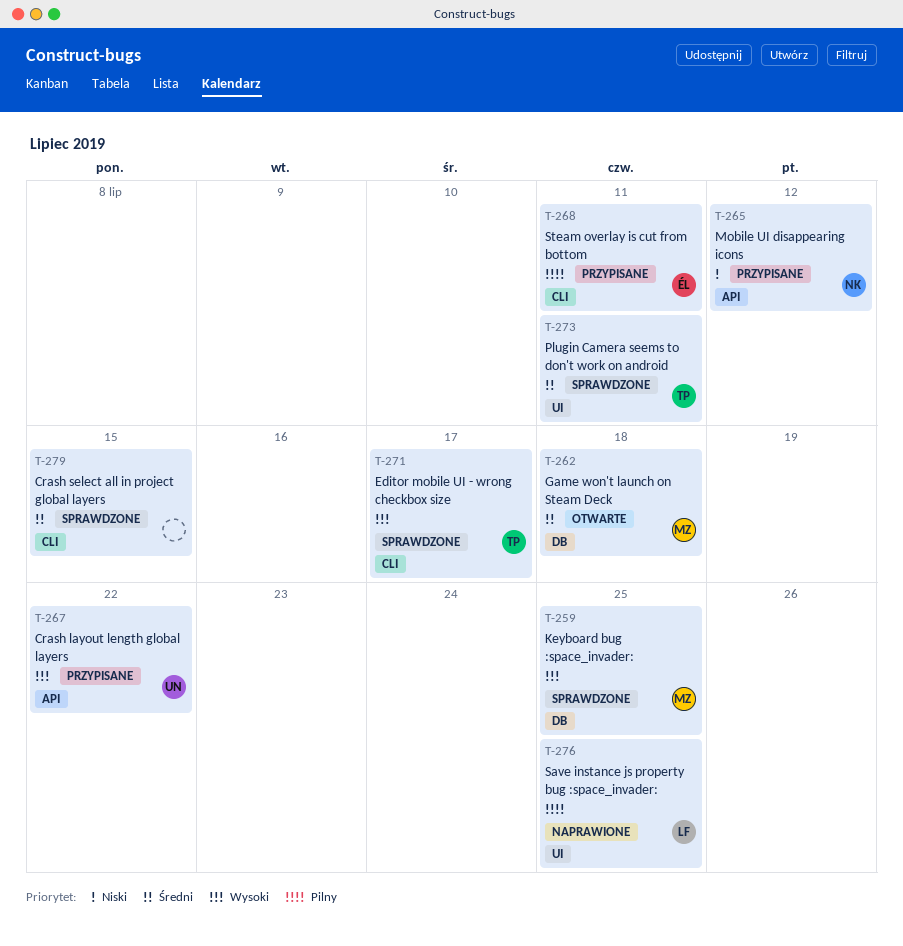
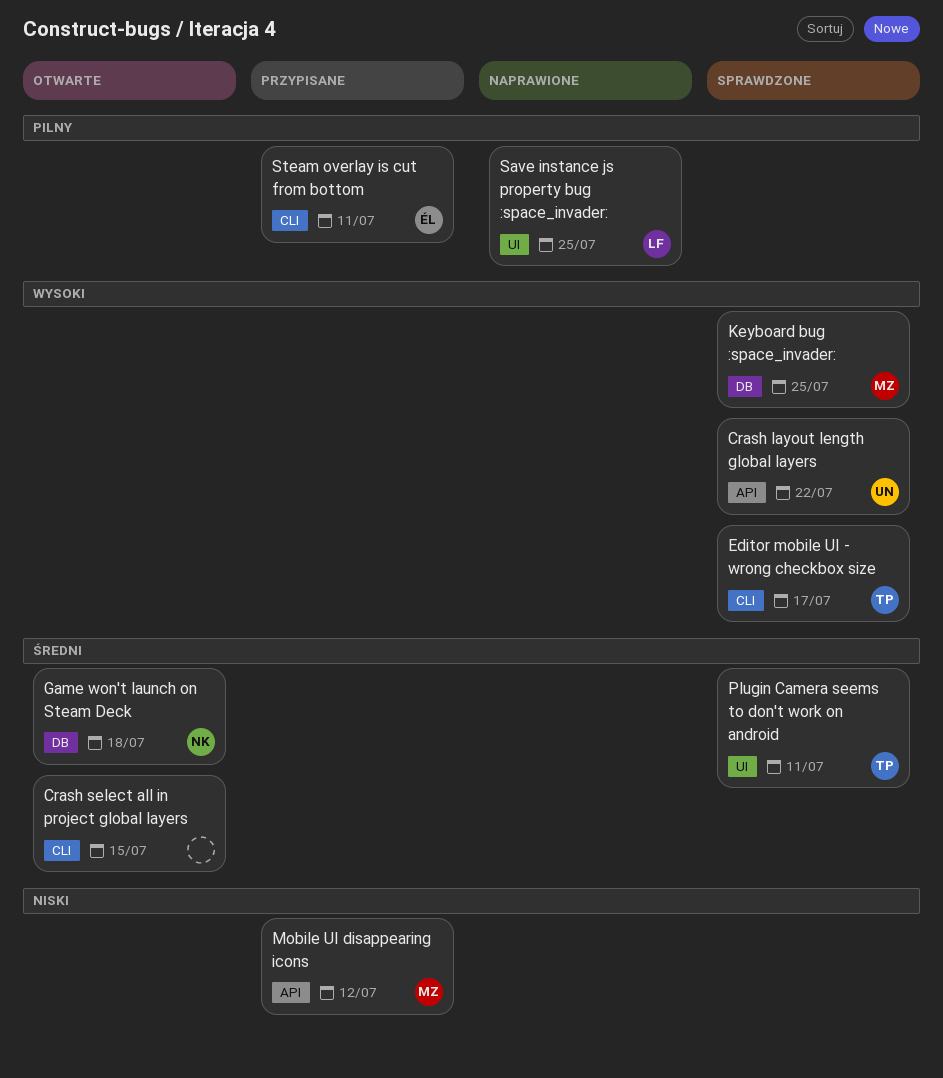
Crash layout length global layers, status: Przypisane -> Sprawdzone
Crash select all in project global layers, status: Sprawdzone -> Otwarte
Game won't launch on Steam Deck, owner: MZ -> NK
Mobile UI disappearing icons, owner: NK -> MZ

